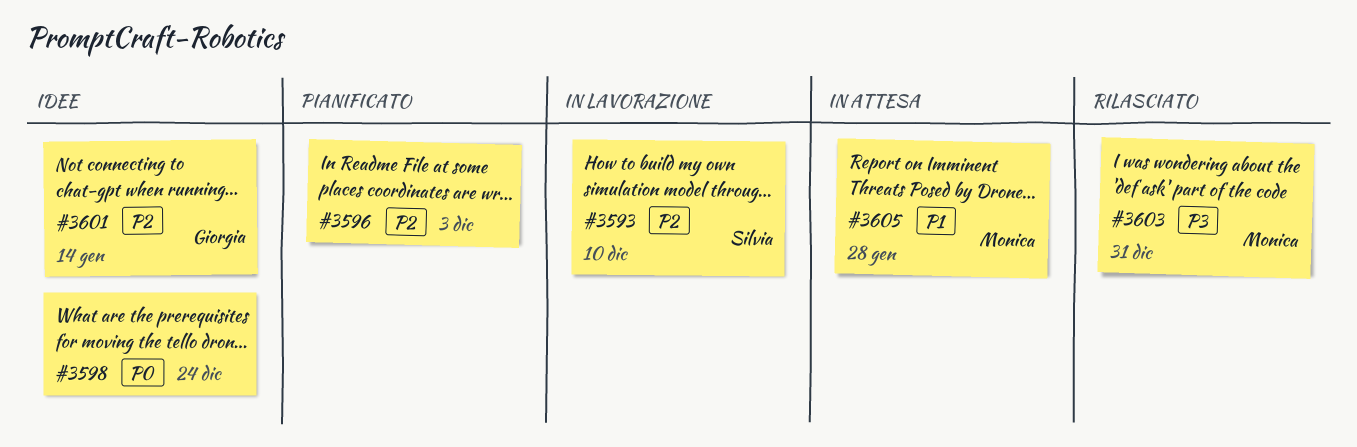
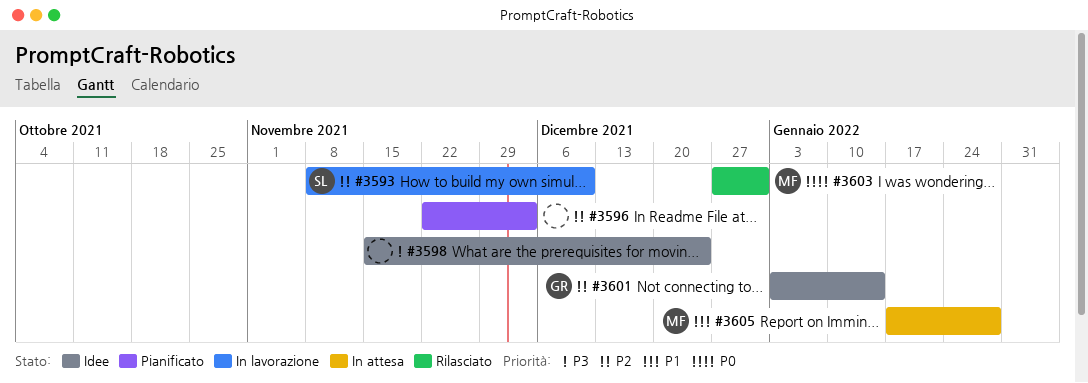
#3598, priority: P0 -> P3
#3603, priority: P3 -> P0

